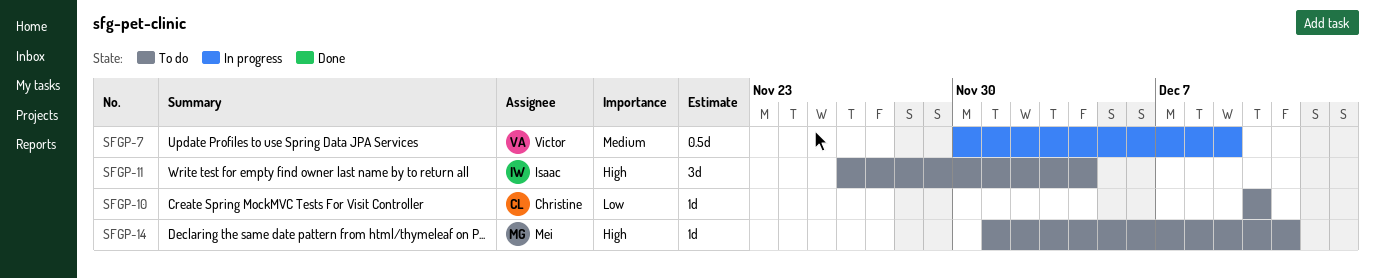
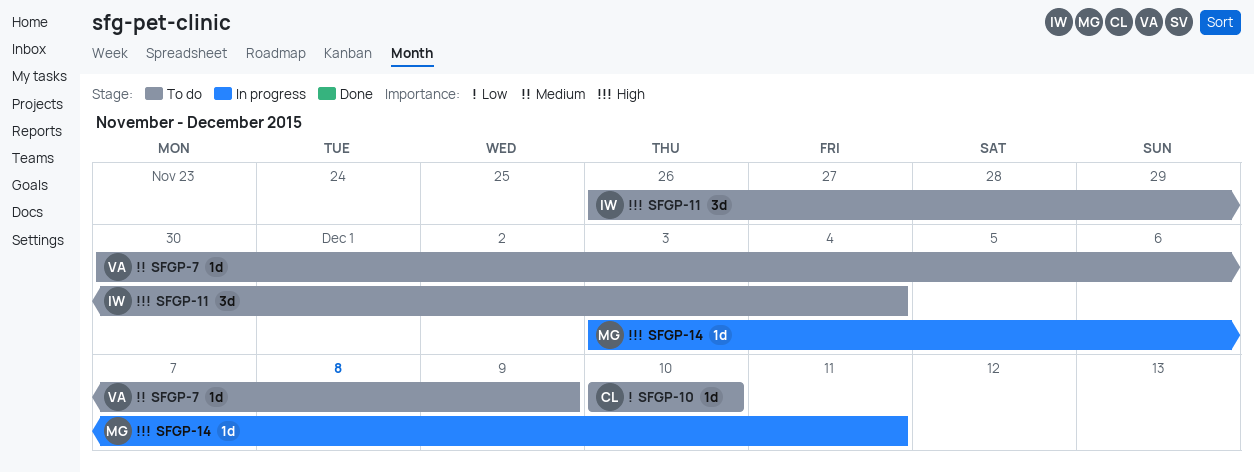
SFGP-7, status: In progress -> To do
SFGP-7, estimate: 0.5d -> 1d
SFGP-14, status: To do -> In progress
SFGP-14, start: Dec 1 -> Dec 3

